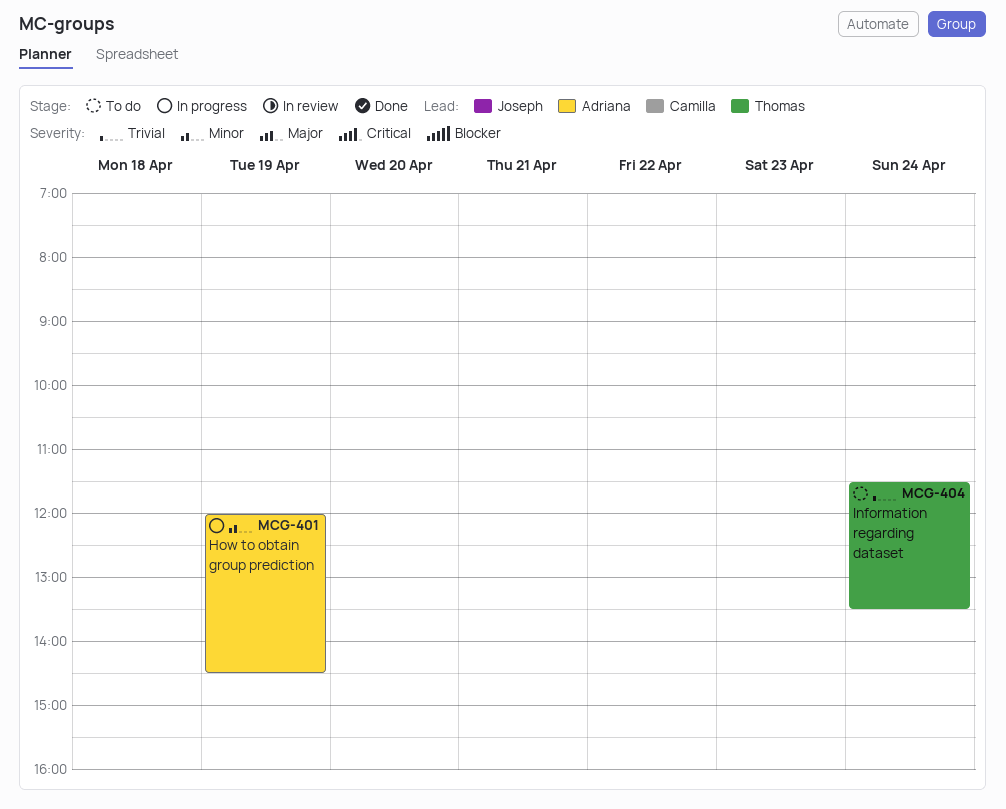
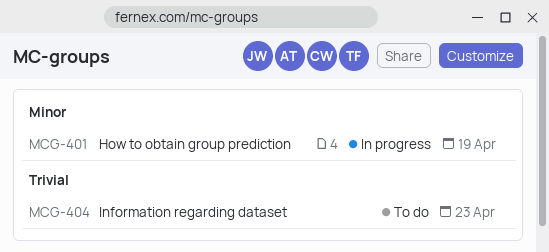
MCG-404, day: Apr 24 -> Apr 23

